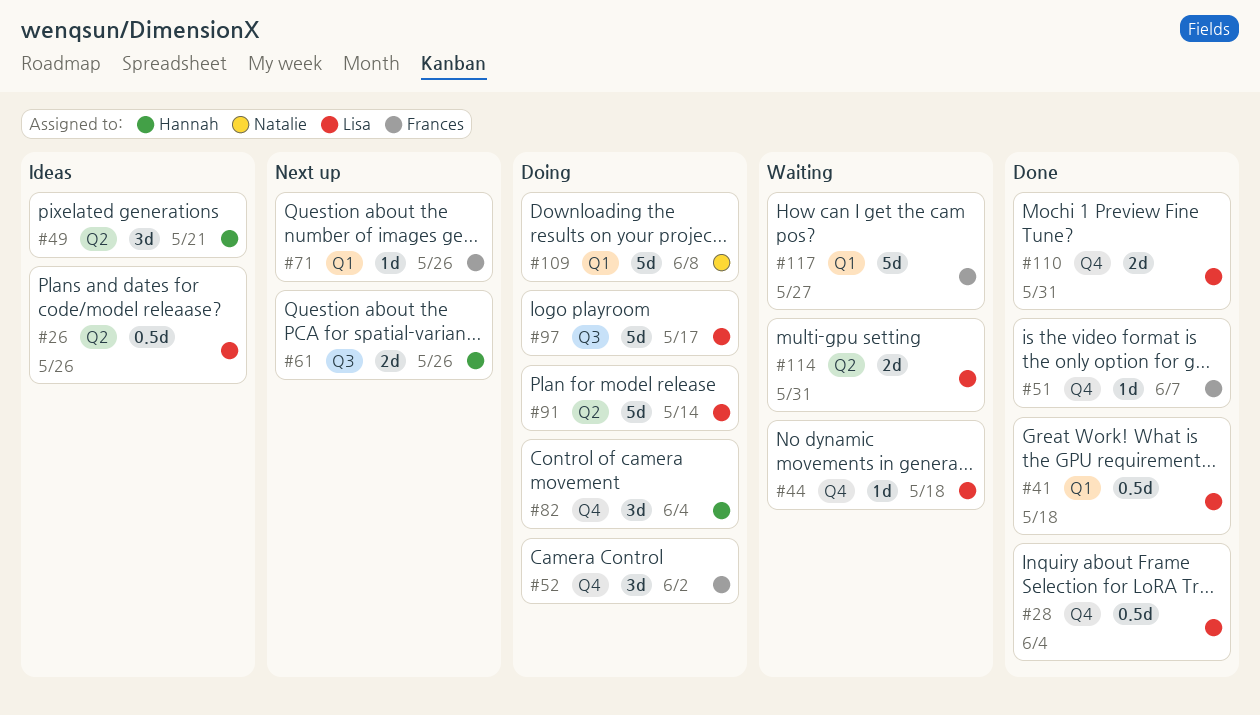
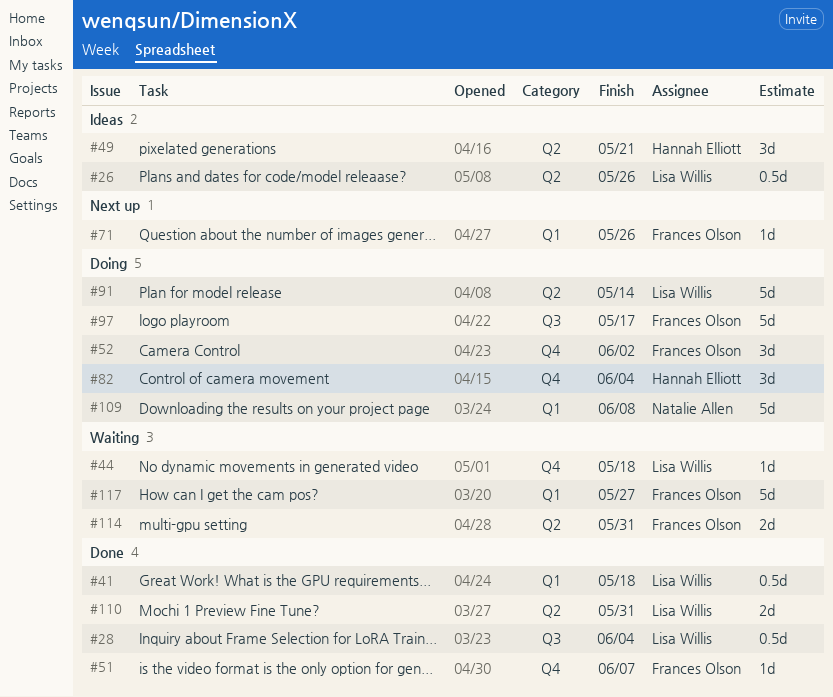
#28, label: Q4 -> Q3
#61: present -> none
#97, owner: Lisa Willis -> Frances Olson
#110, label: Q4 -> Q2
#114, owner: Lisa Willis -> Frances Olson

